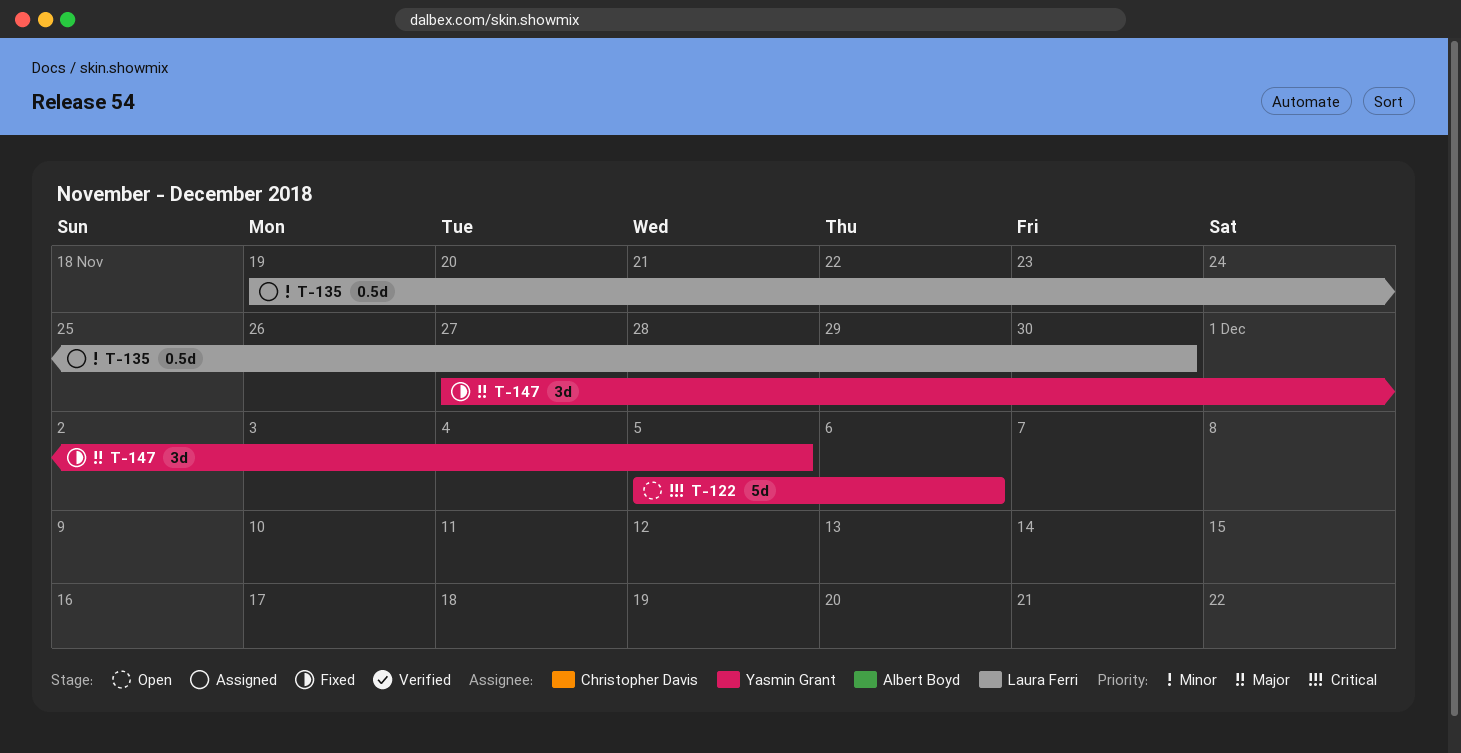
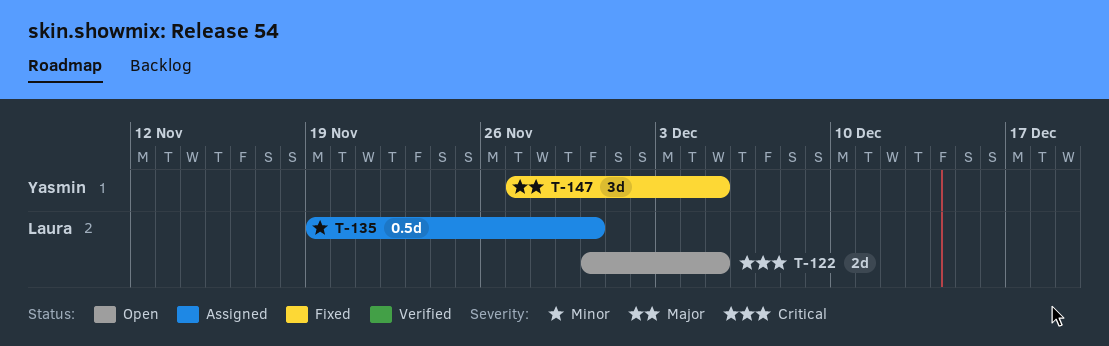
T-122, owner: Yasmin Grant -> Laura Ferri
T-122, estimate: 5d -> 2d
T-122, start: Dec 5 -> Nov 30
T-122, due: Dec 6 -> Dec 5

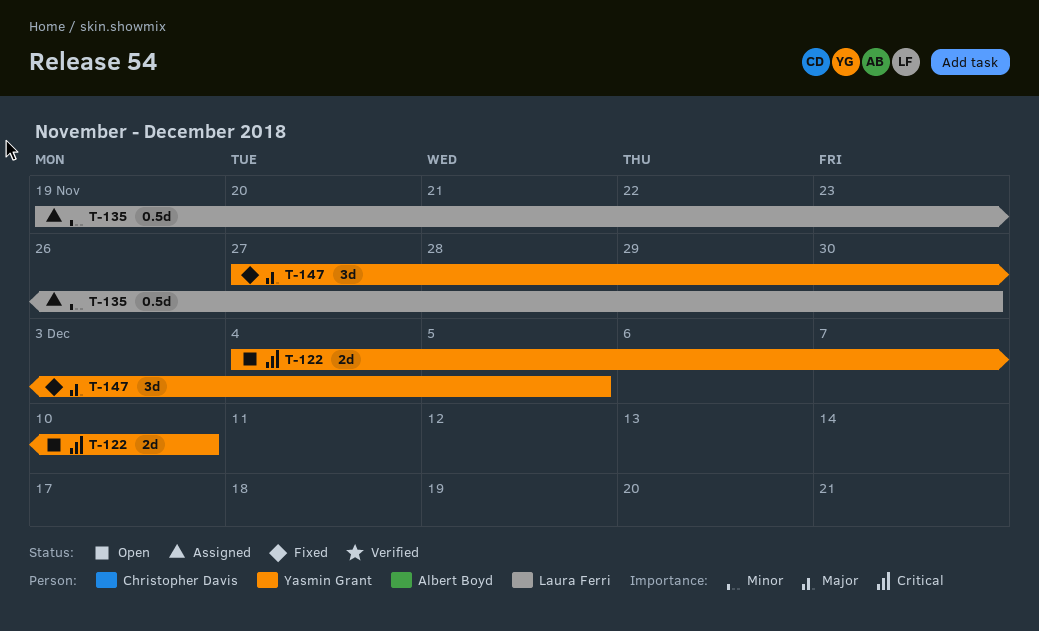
T-122, owner: Laura Ferri -> Yasmin Grant
T-122, start: Nov 30 -> Dec 4
T-122, due: Dec 5 -> Dec 10

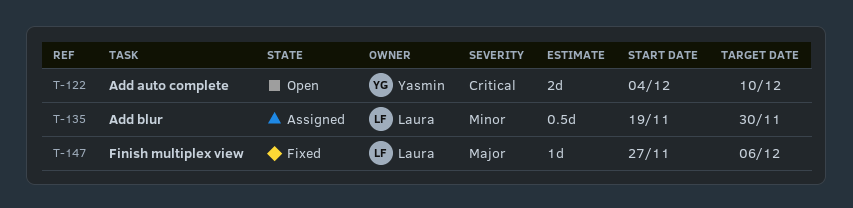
T-147, owner: Yasmin Grant -> Laura Ferri
T-147, estimate: 3d -> 1d
T-147, due: Dec 5 -> Dec 6

